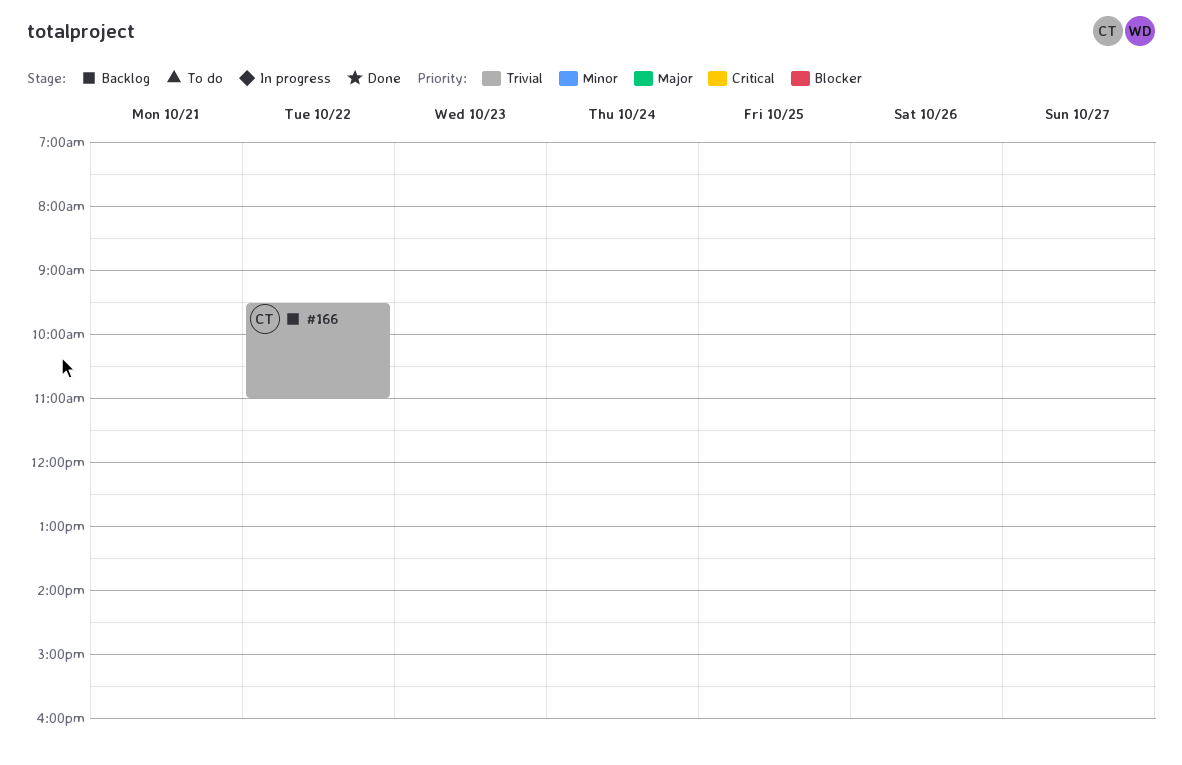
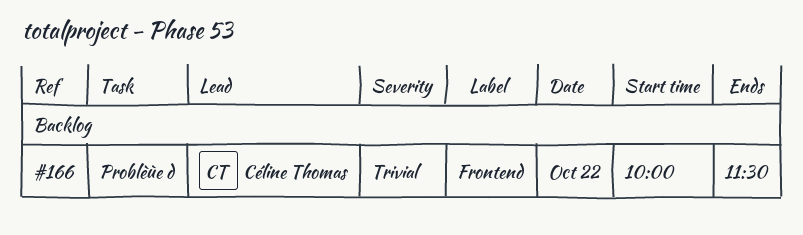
#166, begins: 09:30 -> 10:00
#166, ends: 11:00 -> 11:30

